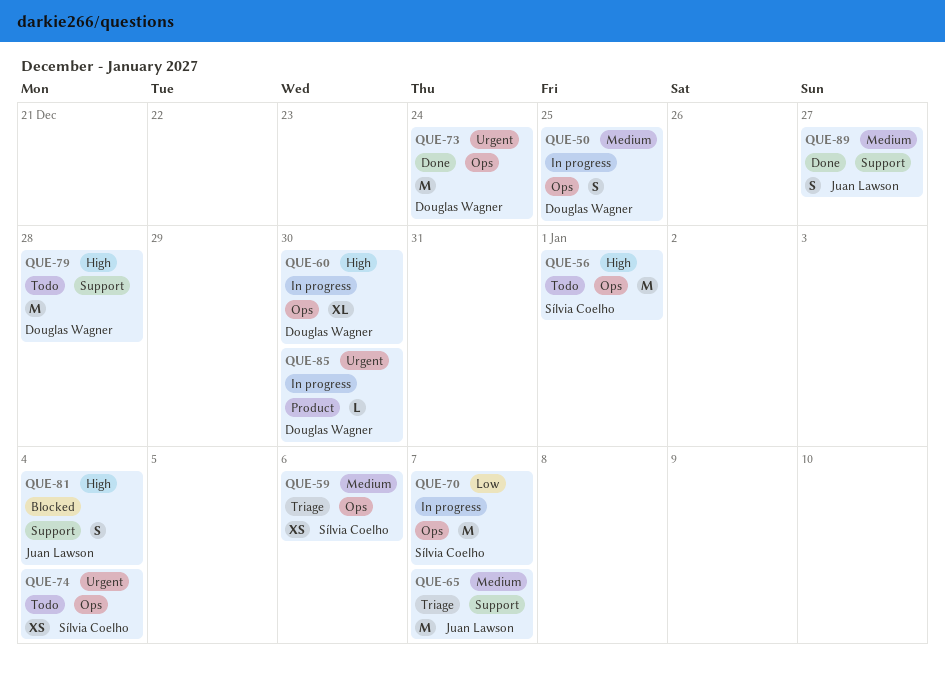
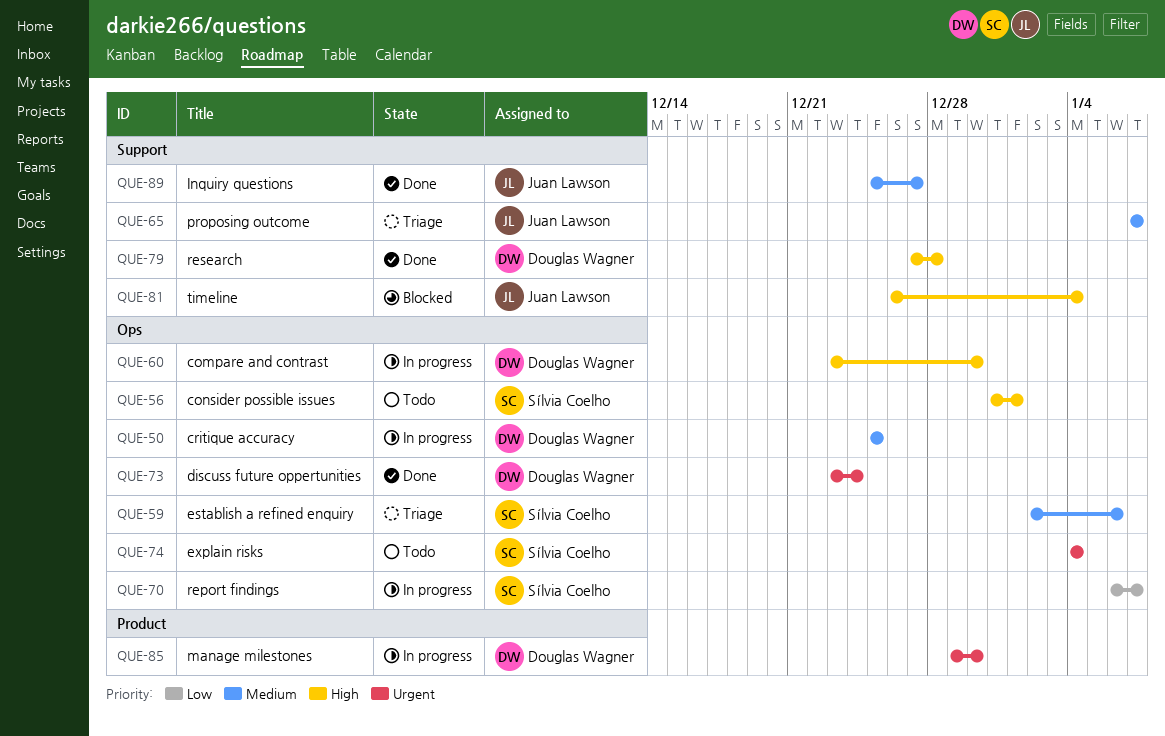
QUE-79, status: Todo -> Done

